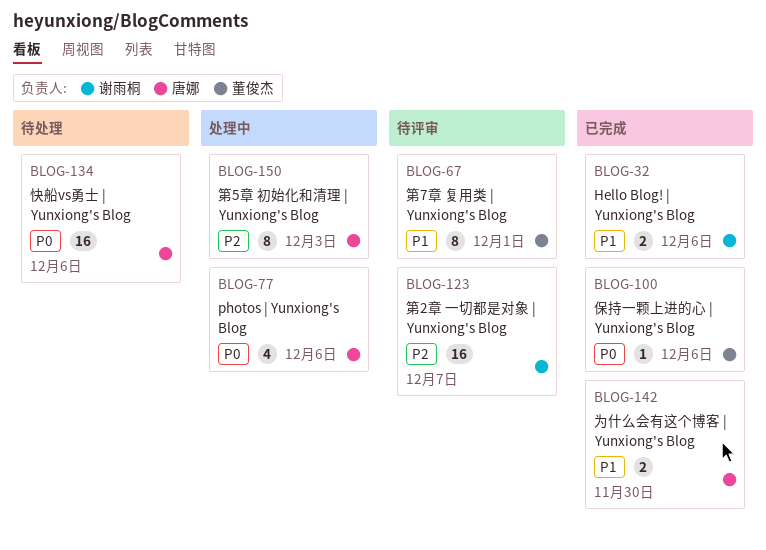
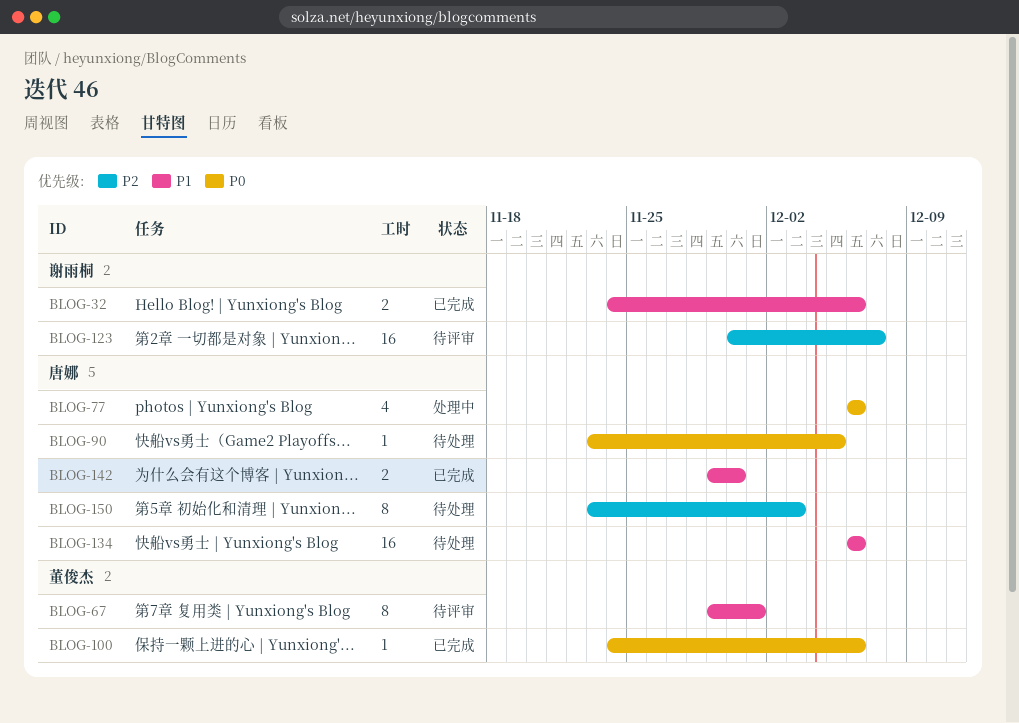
BLOG-90: none -> present
BLOG-134, priority: P0 -> P1
BLOG-150, status: 处理中 -> 待处理

